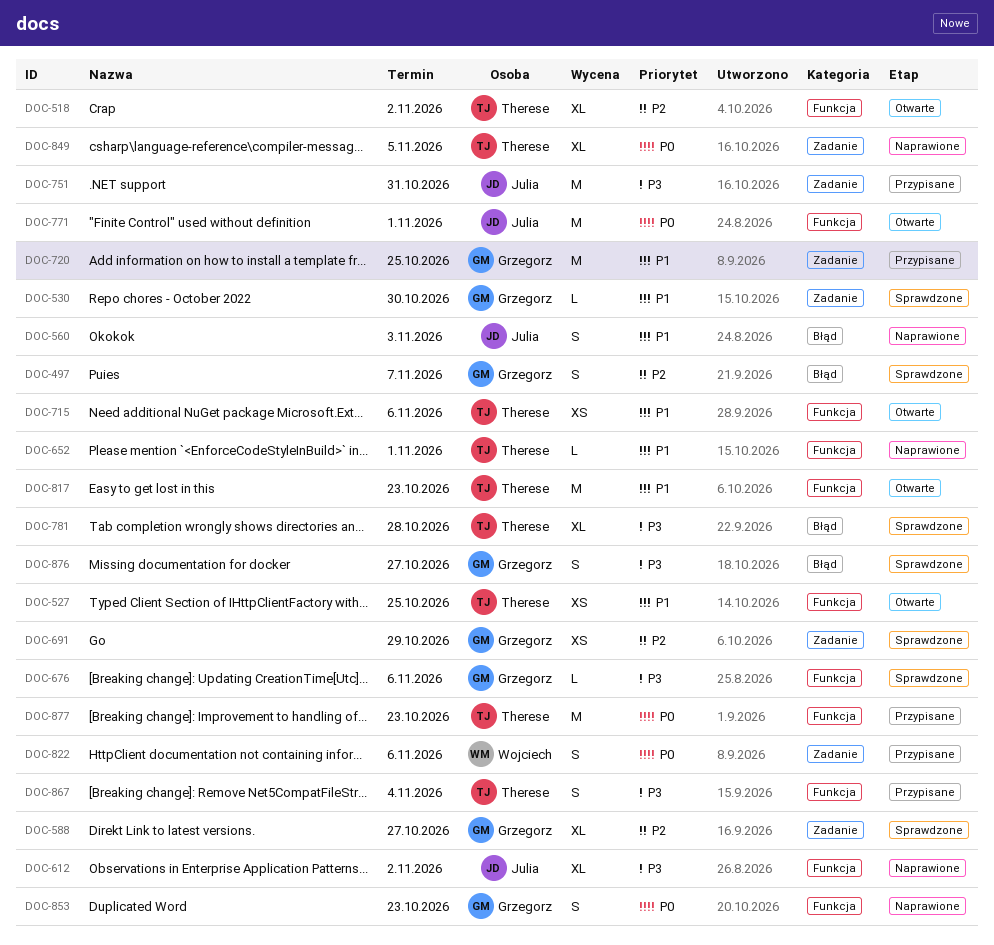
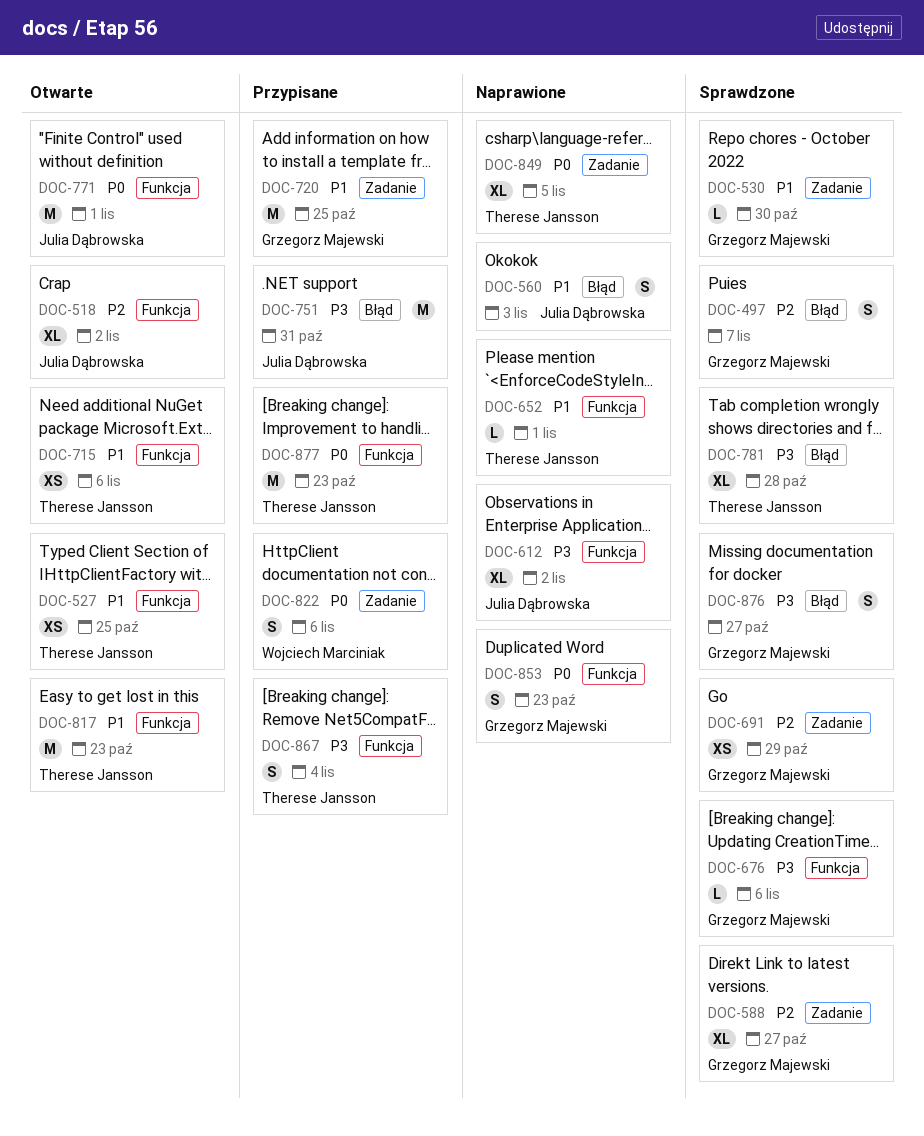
DOC-518, owner: Therese Jansson -> Julia Dąbrowska
DOC-751, label: Zadanie -> Błąd

